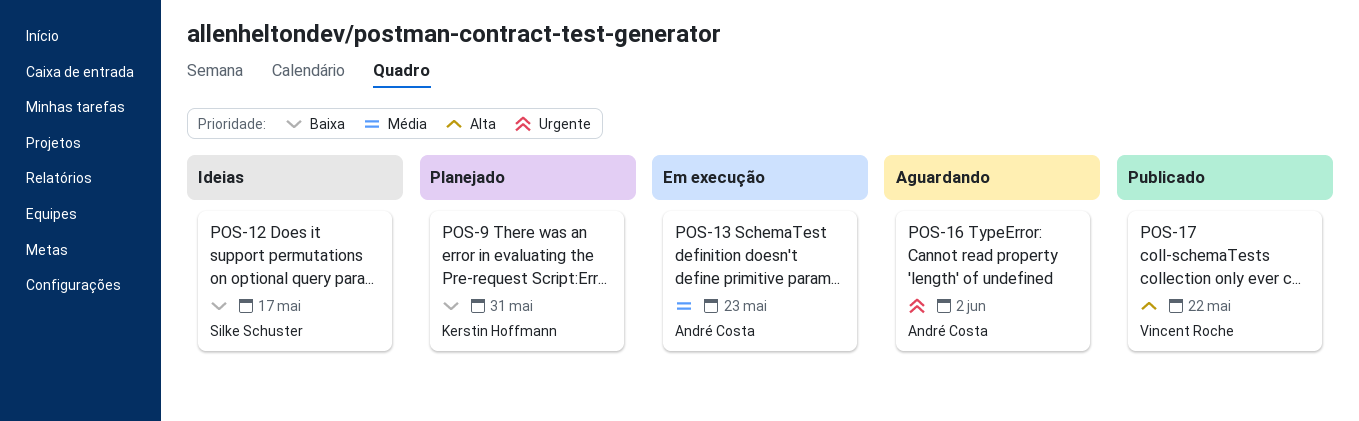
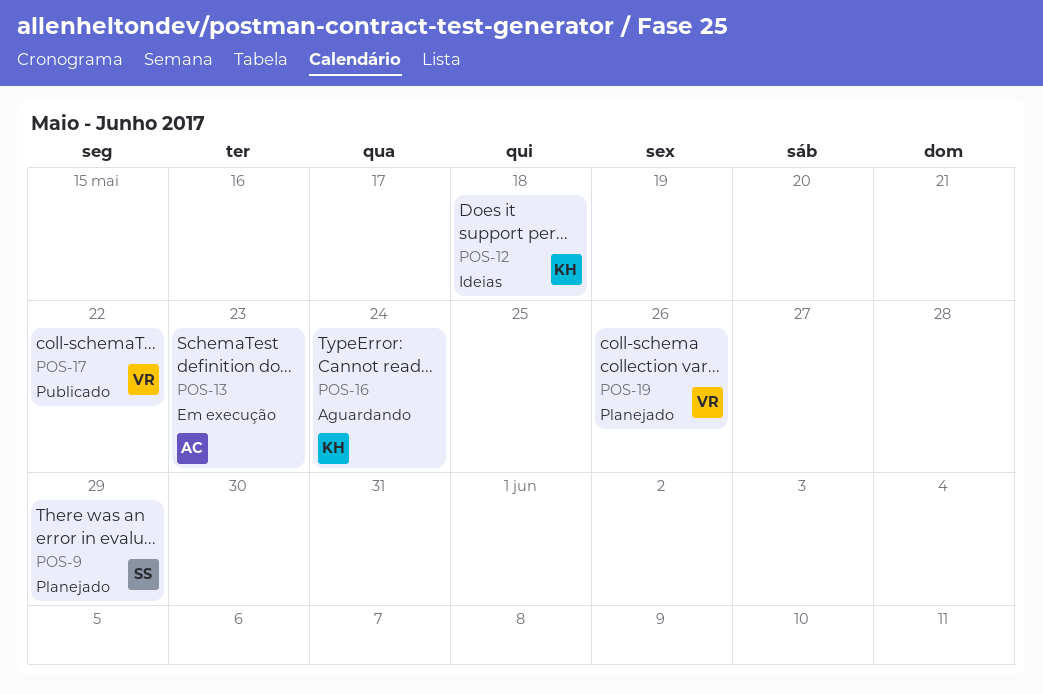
POS-9, owner: Kerstin Hoffmann -> Silke Schuster
POS-9, due: May 31 -> May 29
POS-12, owner: Silke Schuster -> Kerstin Hoffmann
POS-12, due: May 17 -> May 18
POS-16, owner: André Costa -> Kerstin Hoffmann
POS-16, due: Jun 2 -> May 24
POS-19: none -> present

